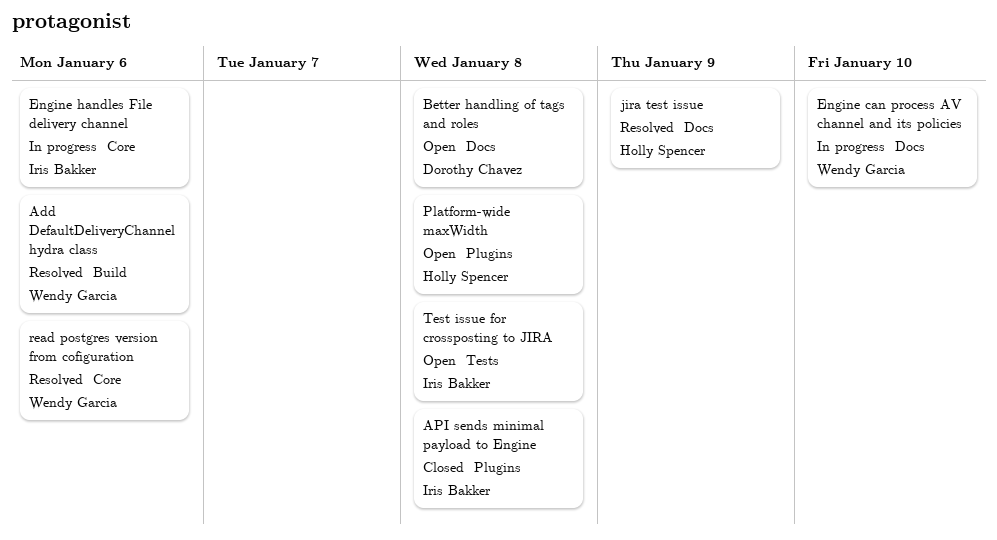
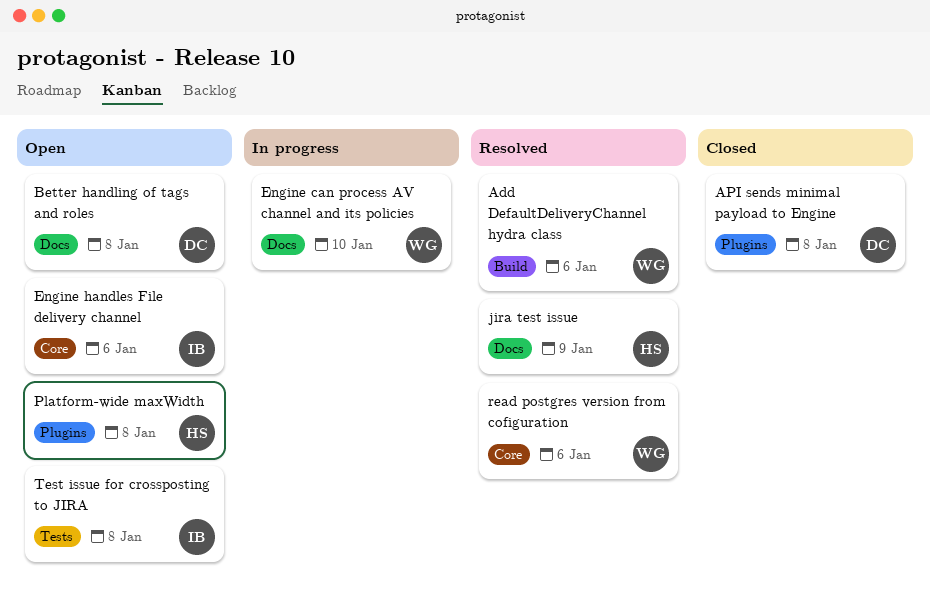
API sends minimal payload to Engine, owner: Iris Bakker -> Dorothy Chavez
Engine handles File delivery channel, status: In progress -> Open

